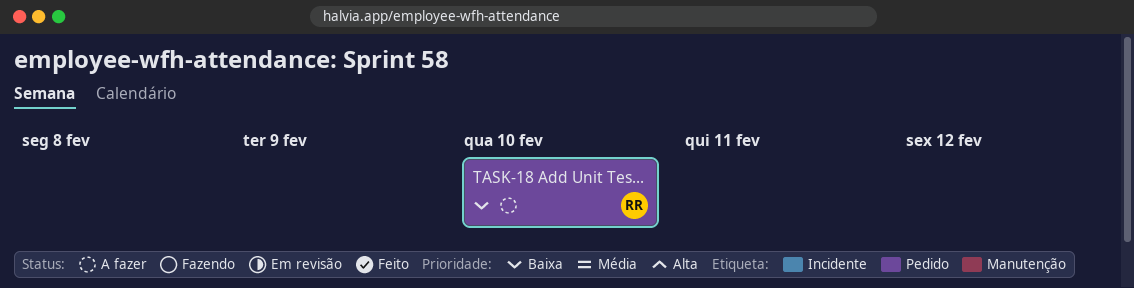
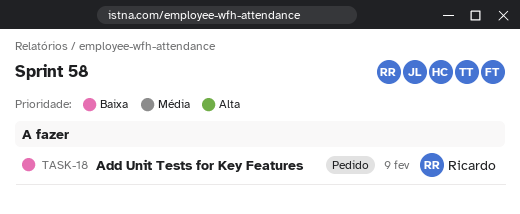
TASK-18, due: Feb 10 -> Feb 9

